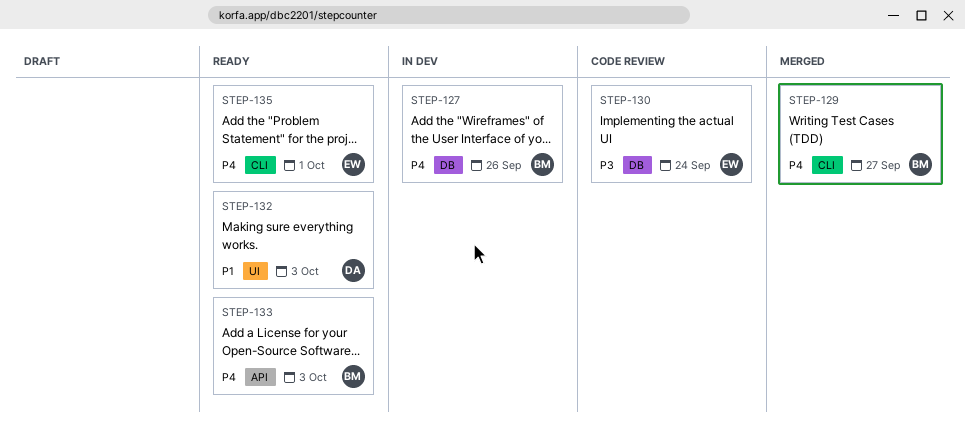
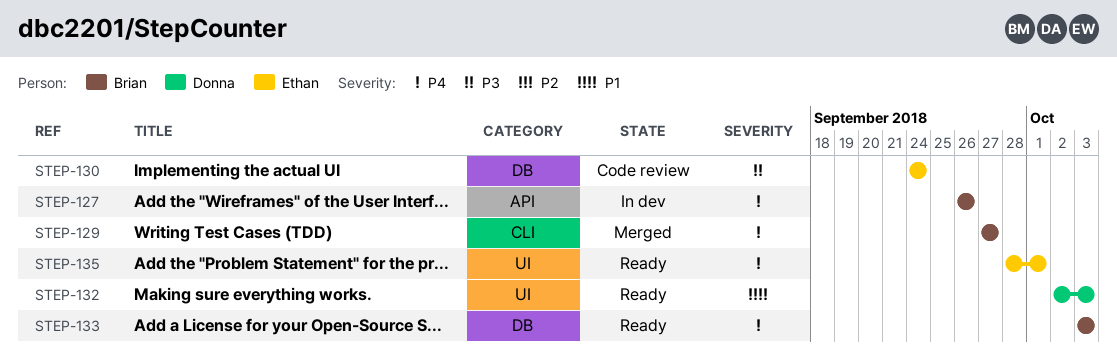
STEP-127, label: DB -> API
STEP-133, label: API -> DB
STEP-135, label: CLI -> UI

